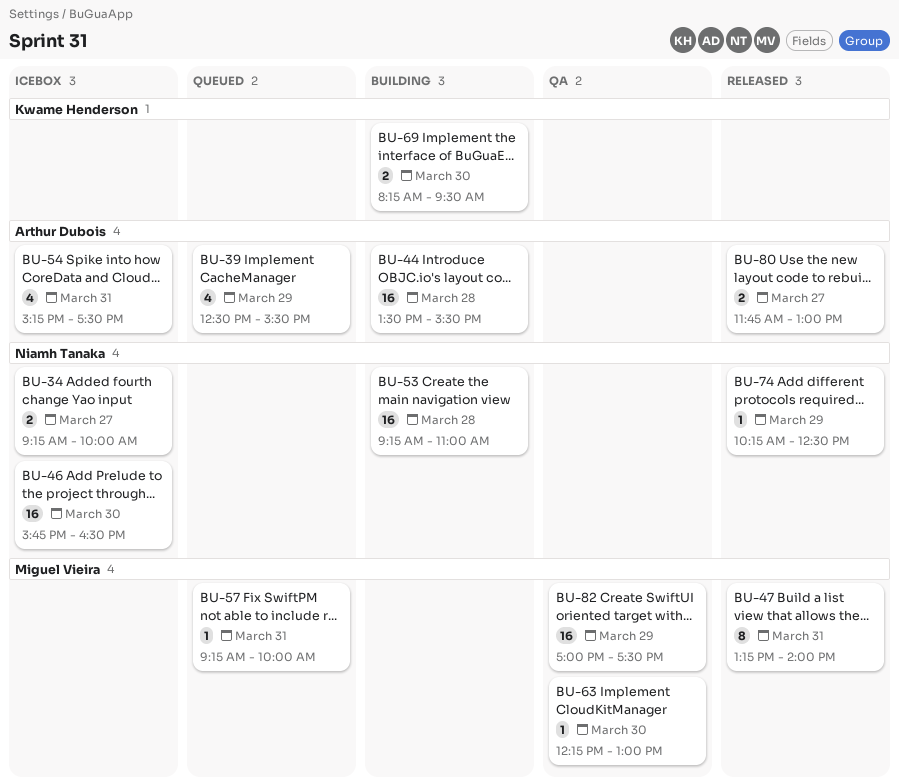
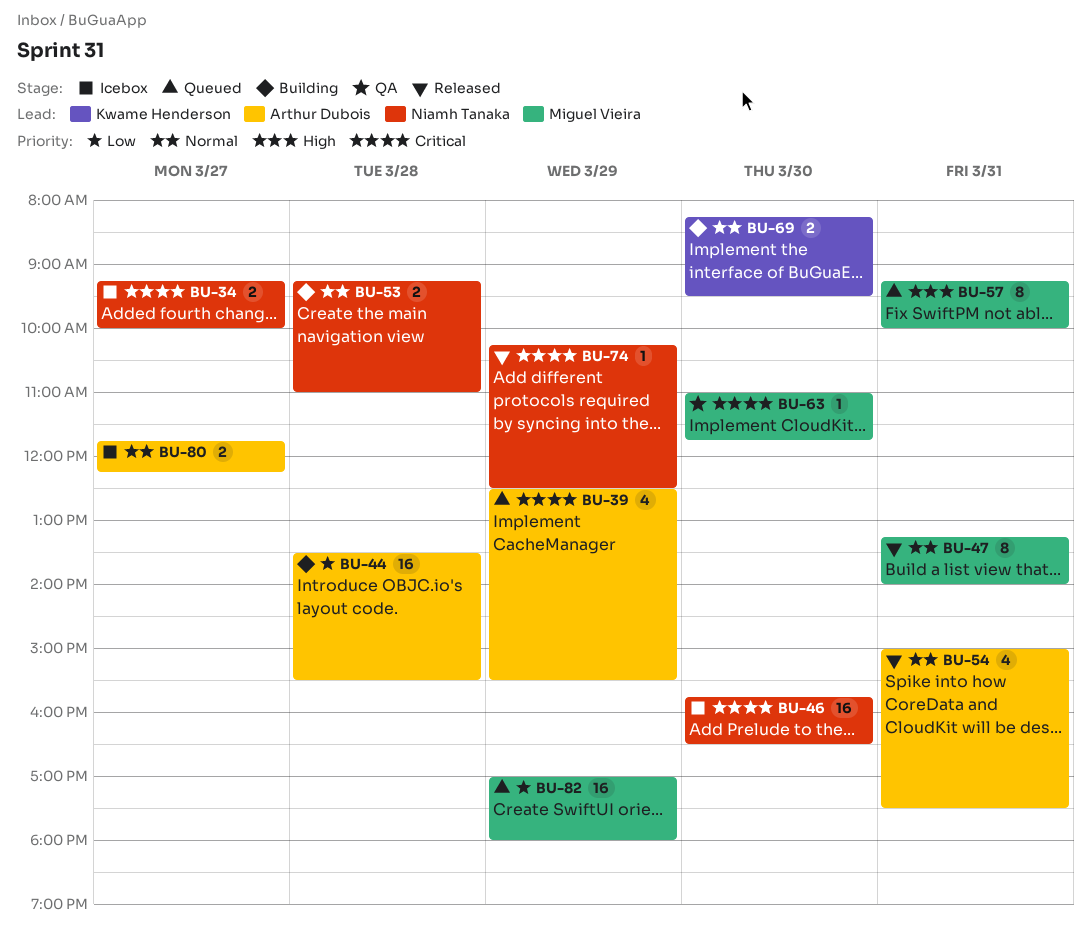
BU-53, estimate: 16 -> 2
BU-54, status: Icebox -> Released
BU-54, begins: 15:15 -> 15:00
BU-57, estimate: 1 -> 8
BU-63, begins: 12:15 -> 11:00
BU-63, ends: 13:00 -> 11:45
BU-80, status: Released -> Icebox
BU-80, ends: 13:00 -> 12:15
BU-82, status: QA -> Queued
BU-82, ends: 17:30 -> 18:00

